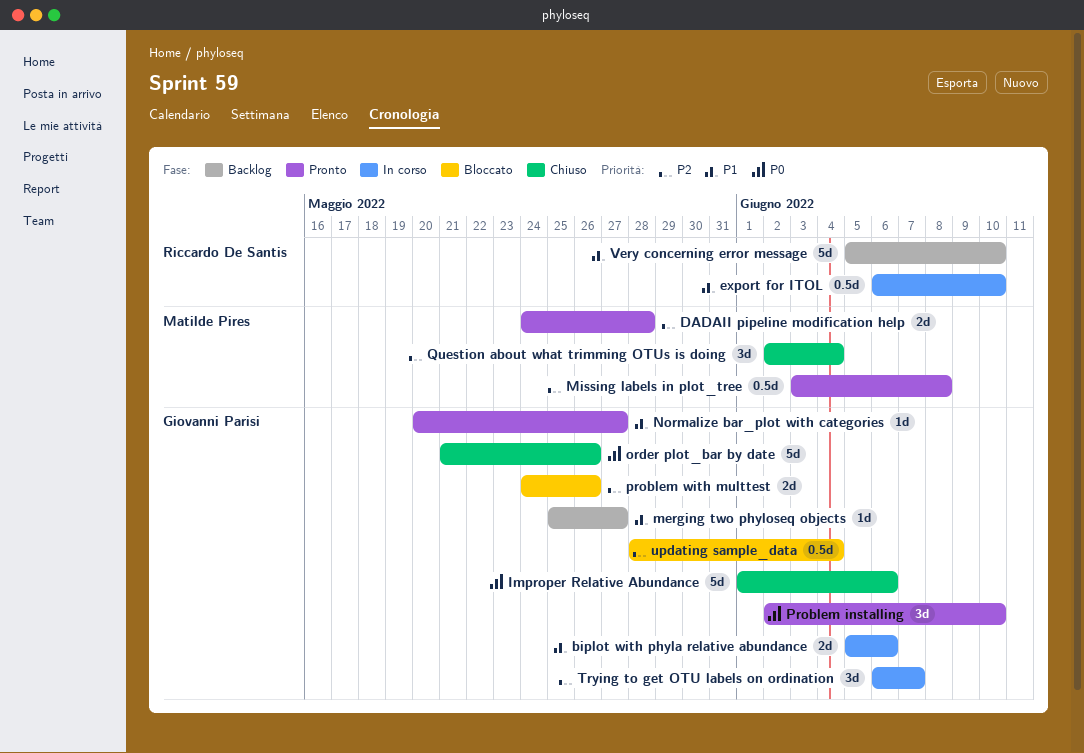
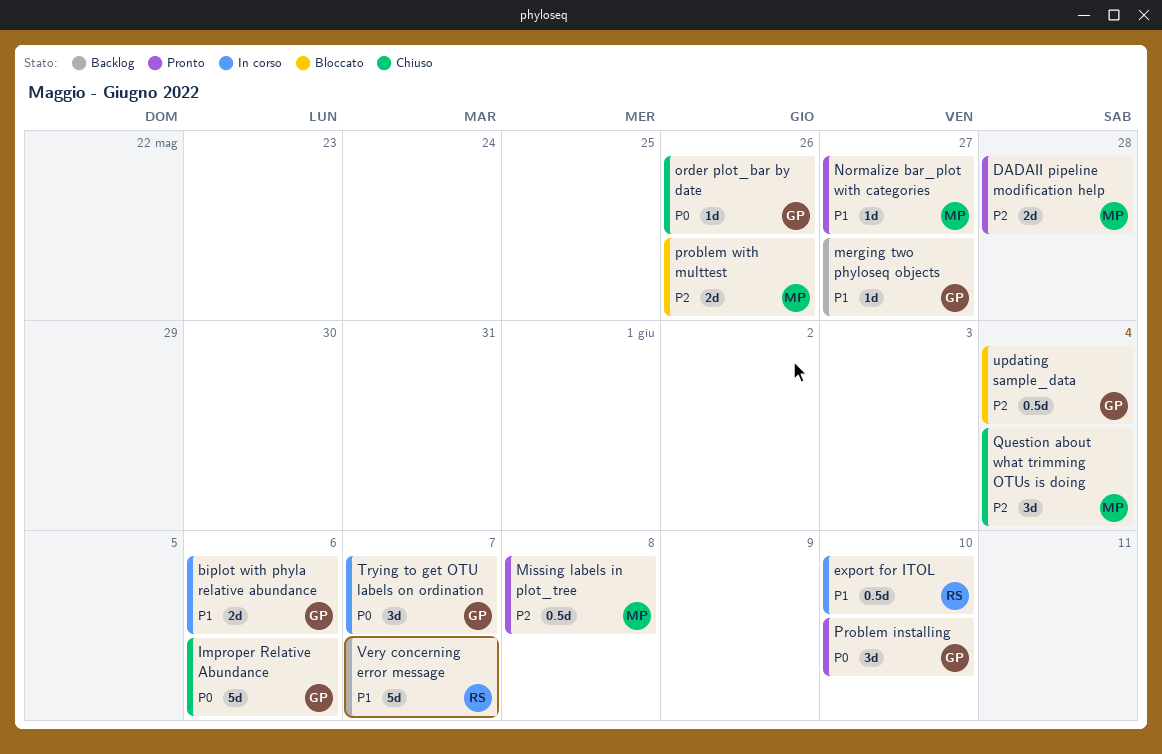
Normalize bar_plot with categories, owner: Giovanni Parisi -> Matilde Pires
order plot_bar by date, estimate: 5d -> 1d
problem with multtest, owner: Giovanni Parisi -> Matilde Pires
Trying to get OTU labels on ordination, priority: P2 -> P0
Very concerning error message, due: Jun 10 -> Jun 7

